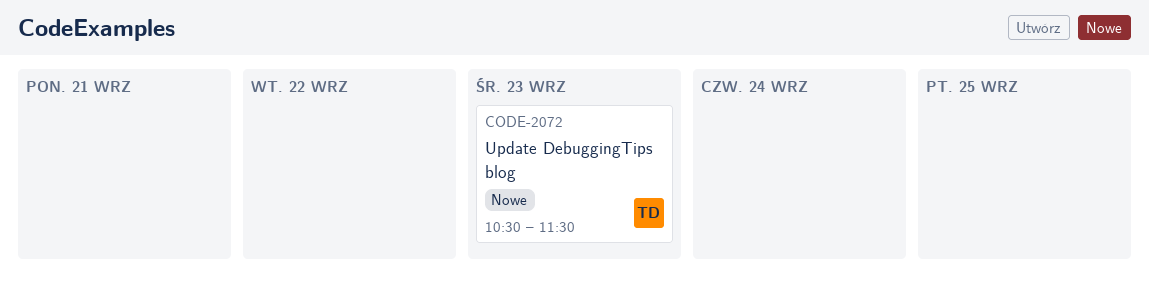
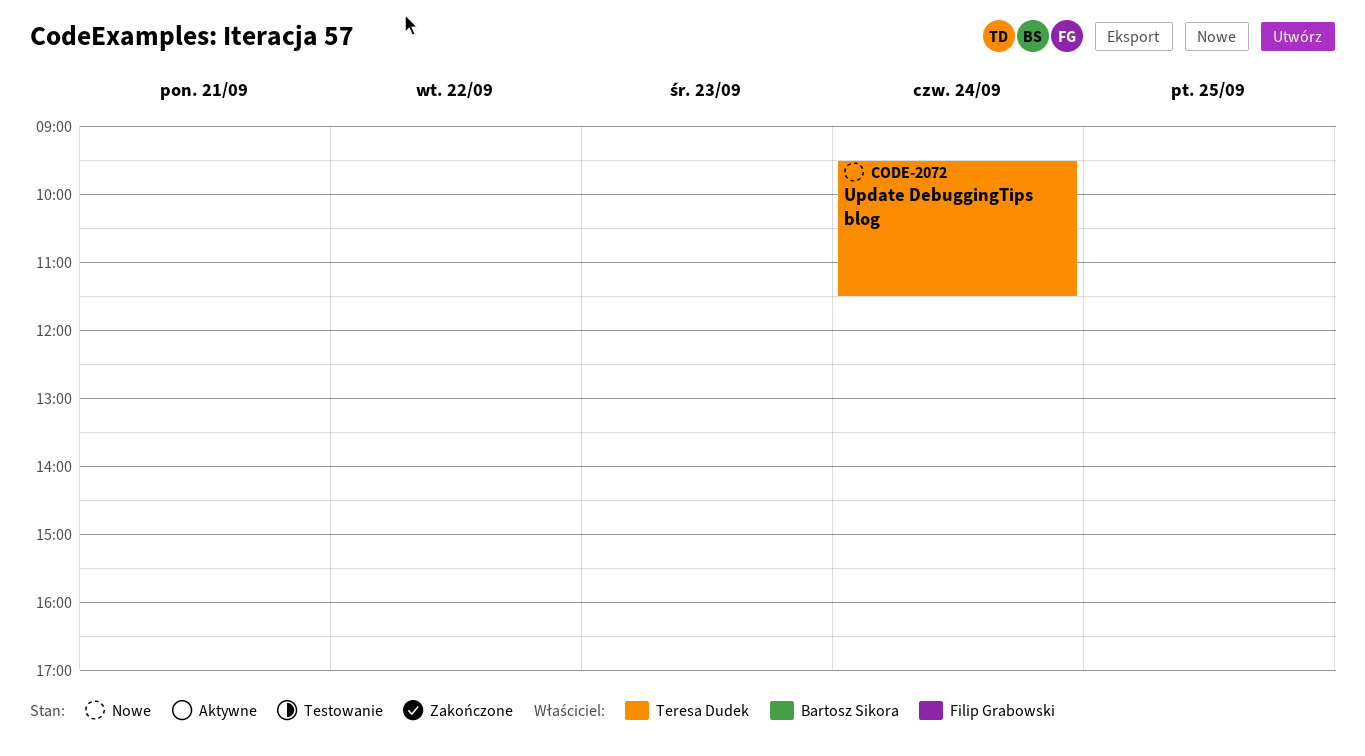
CODE-2072, day: Sep 23 -> Sep 24
CODE-2072, begins: 10:30 -> 09:30

